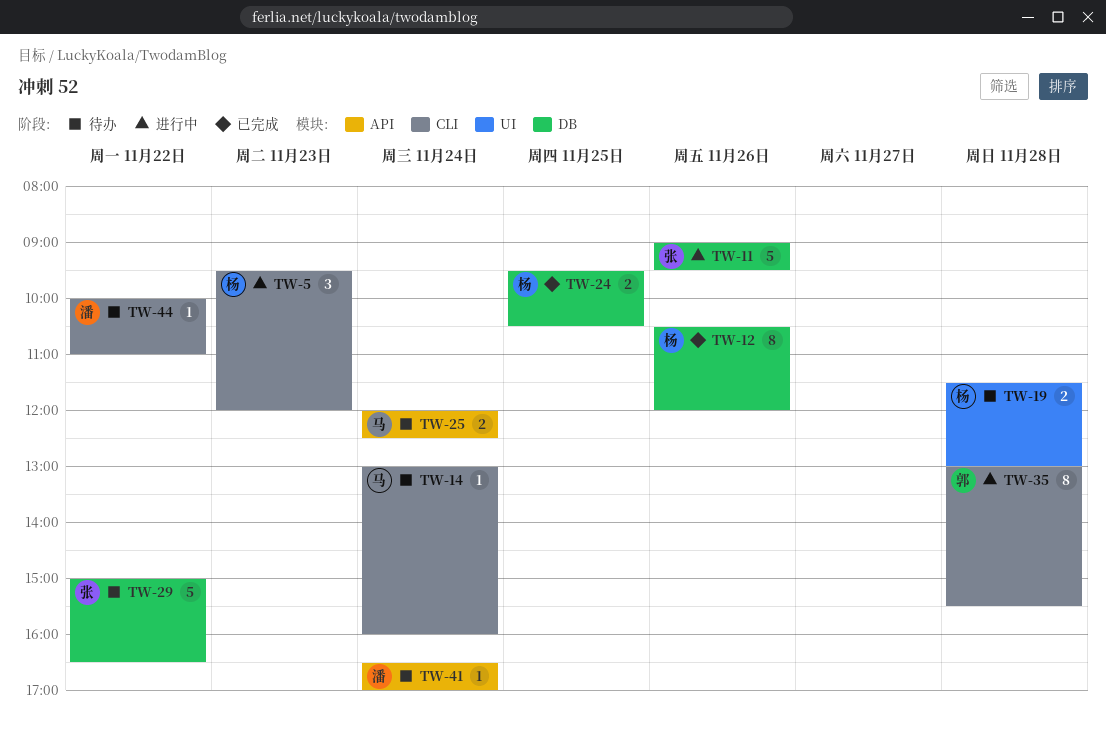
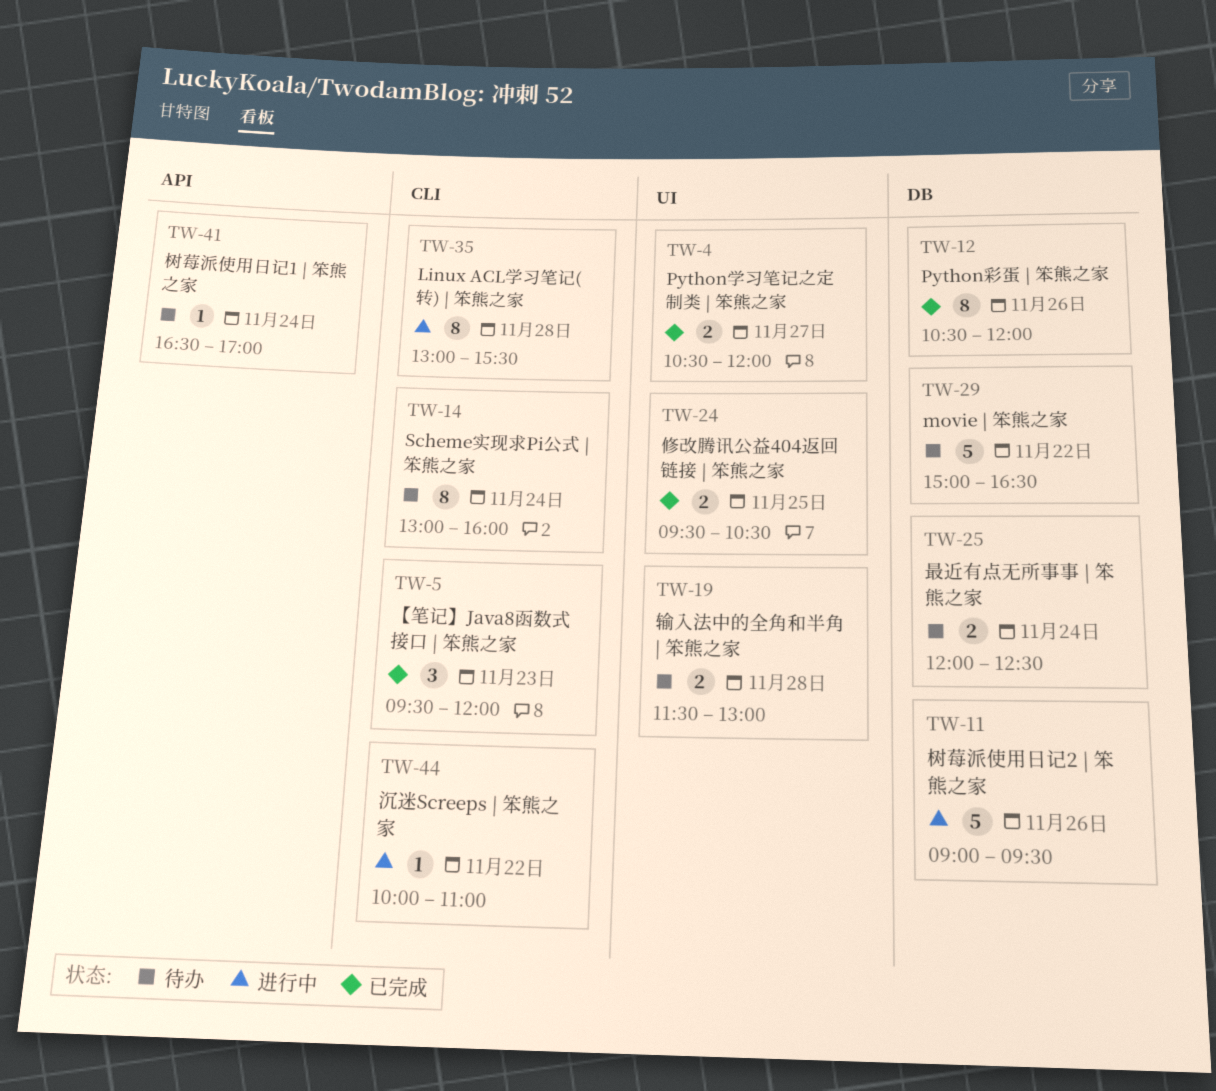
TW-4: none -> present
TW-5, status: 进行中 -> 已完成
TW-14, estimate: 1 -> 8
TW-24, label: DB -> UI
TW-25, label: API -> DB
TW-44, status: 待办 -> 进行中

